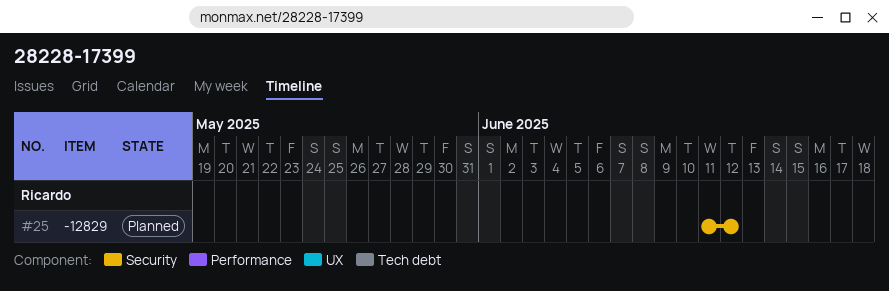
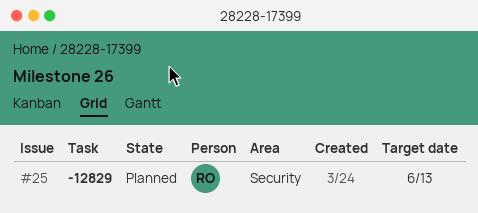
#25, due: Jun 12 -> Jun 13

